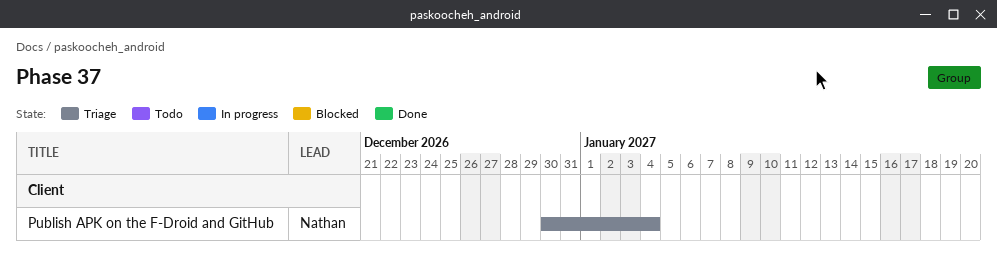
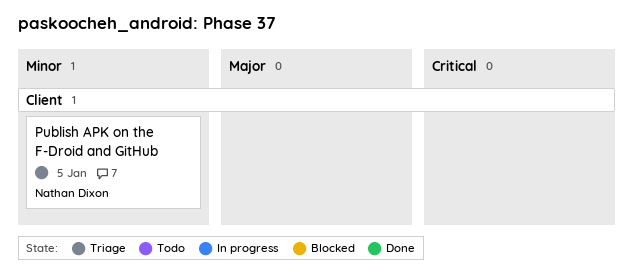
Publish APK on the F-Droid and GitHub, due: Jan 4 -> Jan 5

